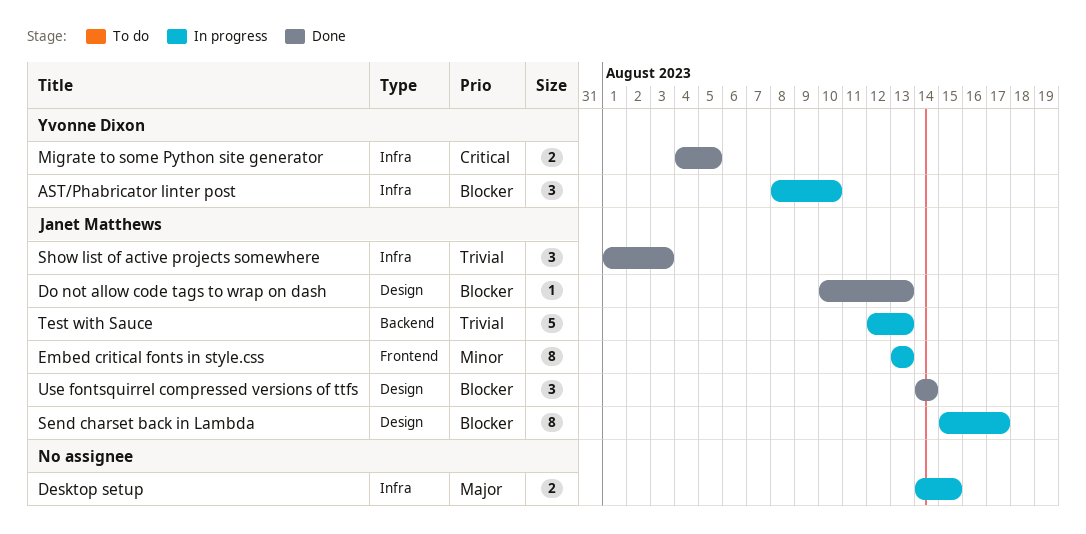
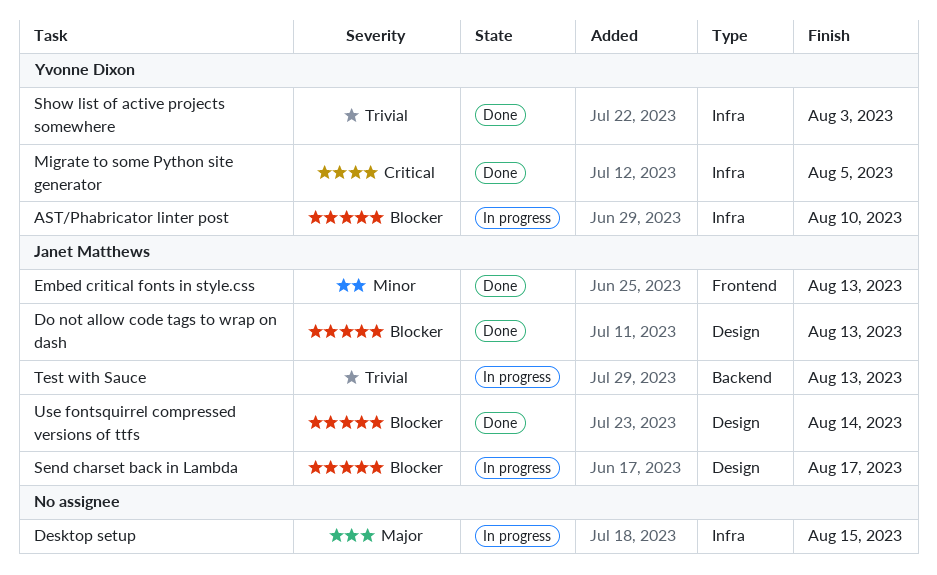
Embed critical fonts in style.css, status: In progress -> Done
Show list of active projects somewhere, owner: Janet Matthews -> Yvonne Dixon

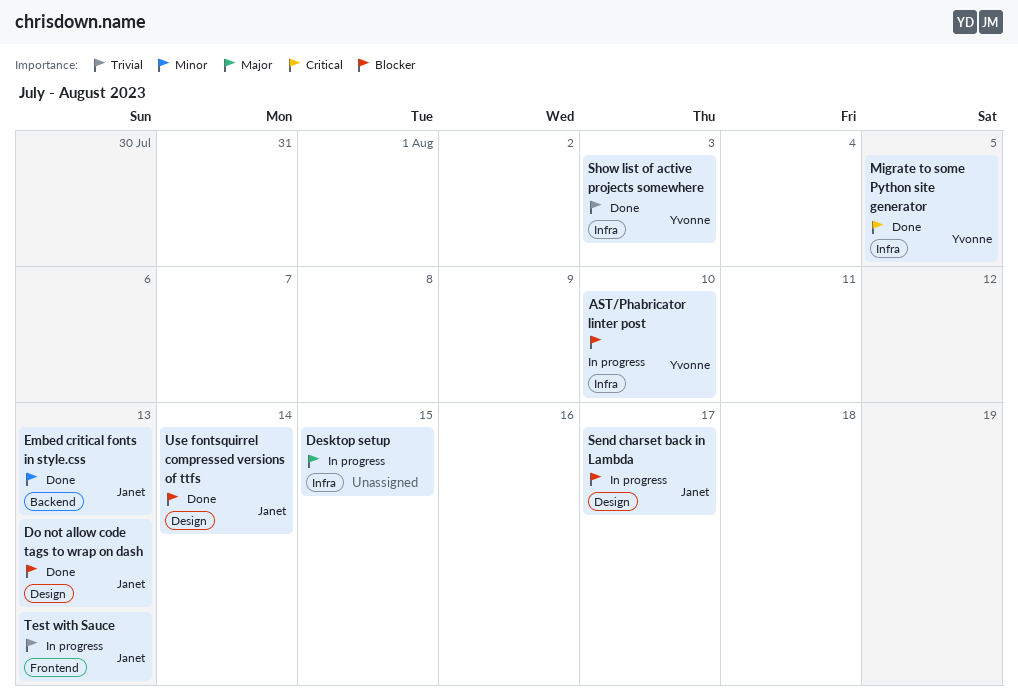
Embed critical fonts in style.css, label: Frontend -> Backend
Test with Sauce, label: Backend -> Frontend

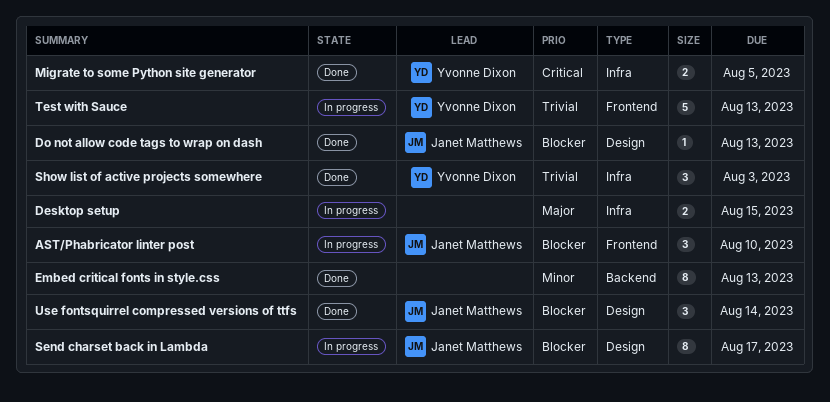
AST/Phabricator linter post, owner: Yvonne Dixon -> Janet Matthews
AST/Phabricator linter post, label: Infra -> Frontend
Embed critical fonts in style.css, owner: Janet Matthews -> none
Test with Sauce, owner: Janet Matthews -> Yvonne Dixon

